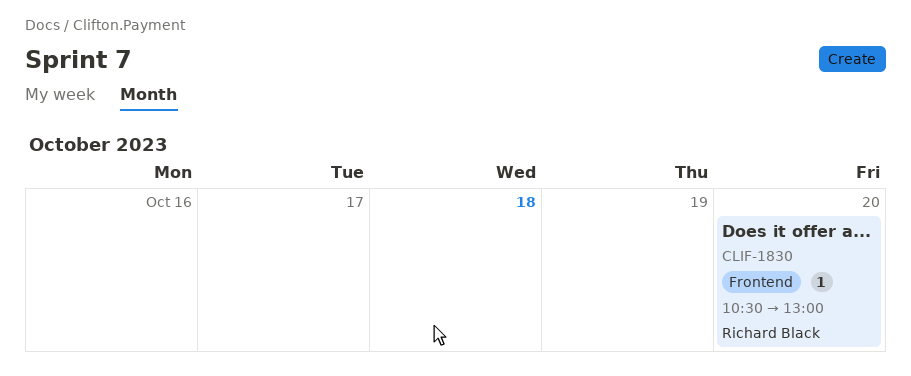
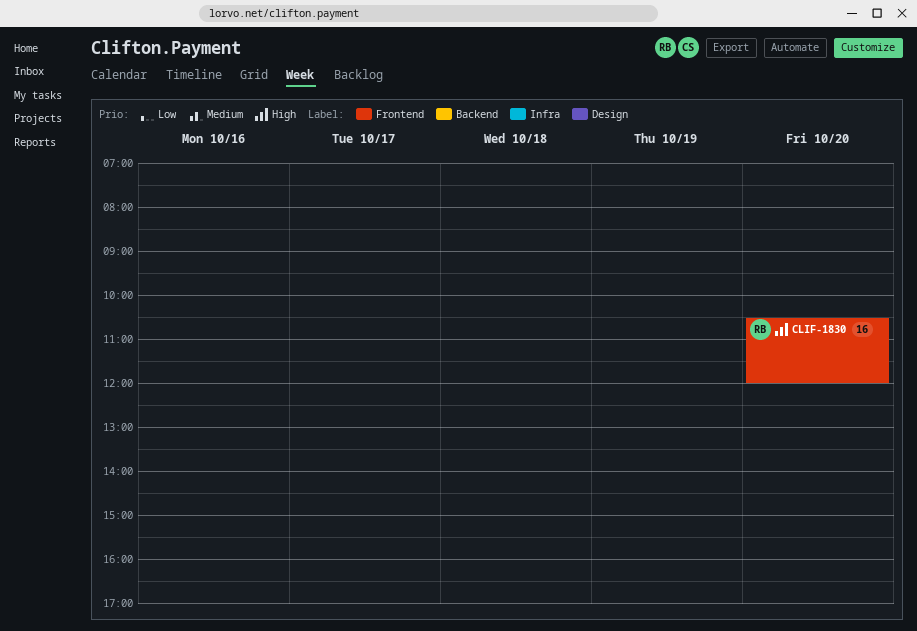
CLIF-1830, estimate: 1 -> 16
CLIF-1830, ends: 13:00 -> 12:00

